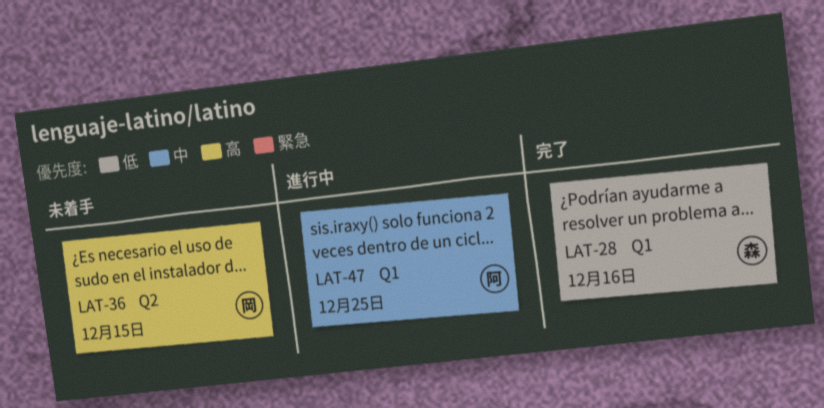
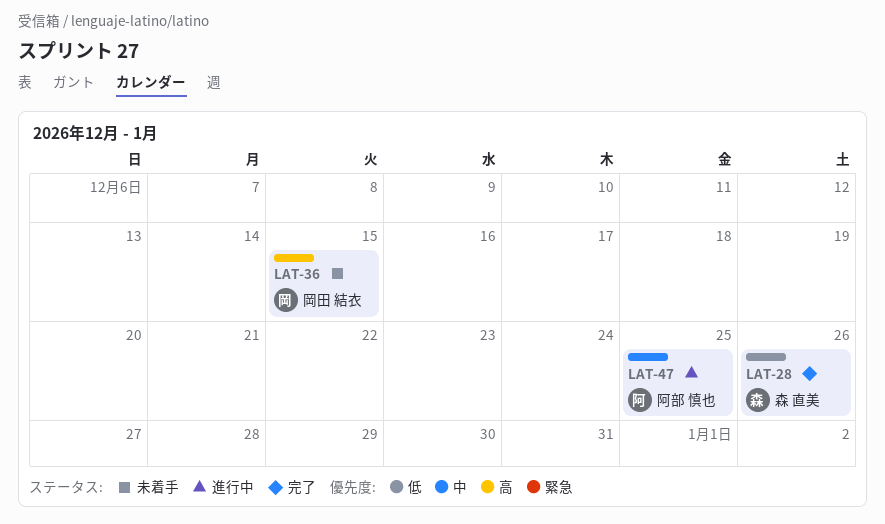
LAT-28, due: Dec 16 -> Dec 26

